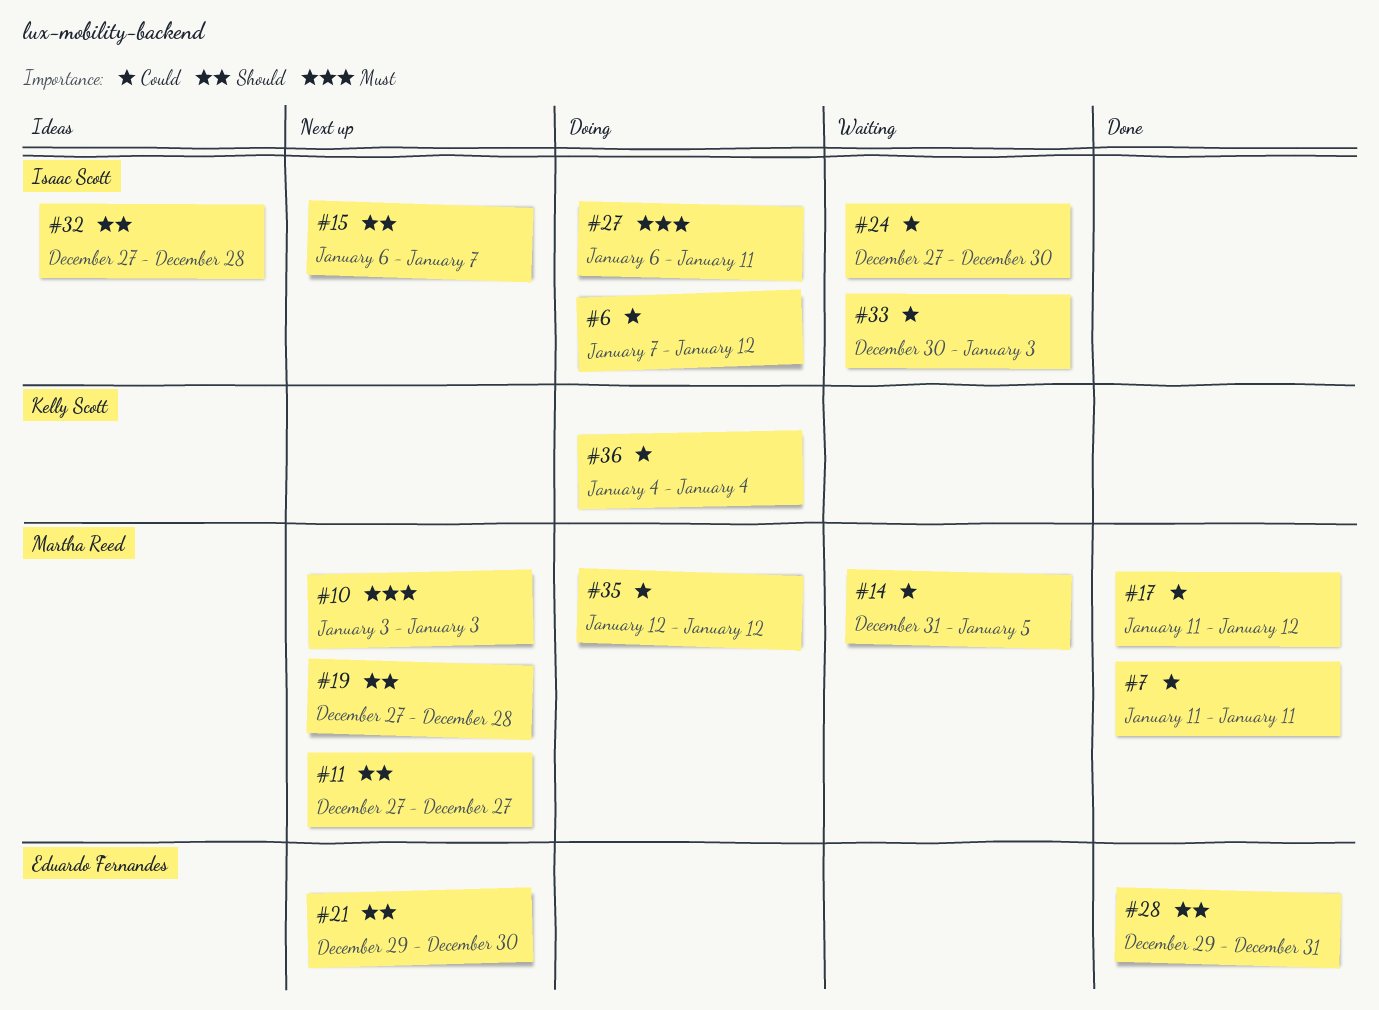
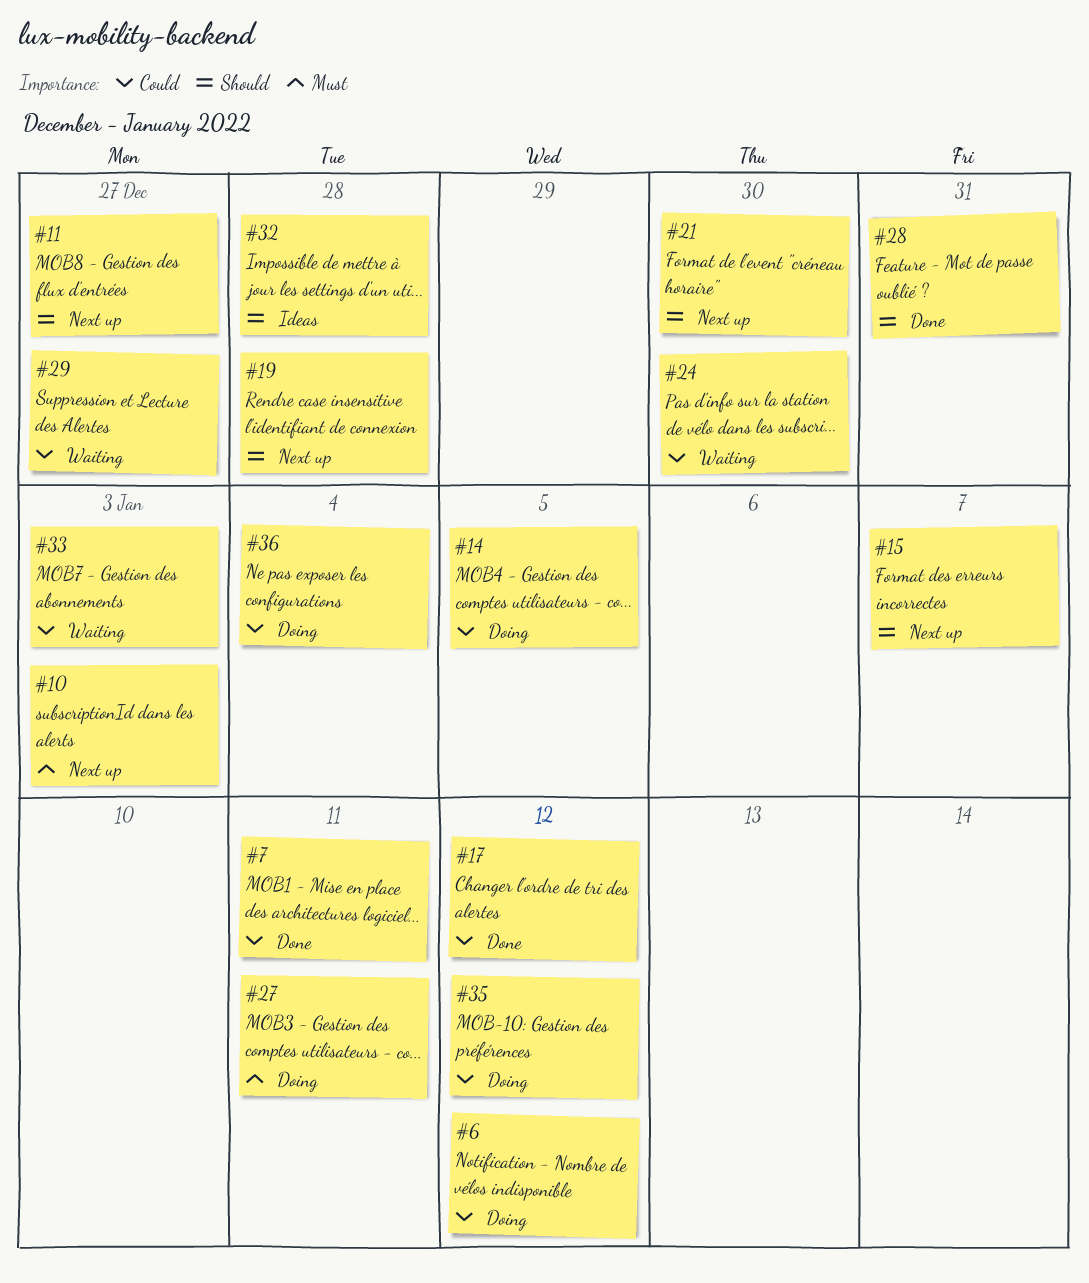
#14, status: Waiting -> Doing
#29: none -> present

